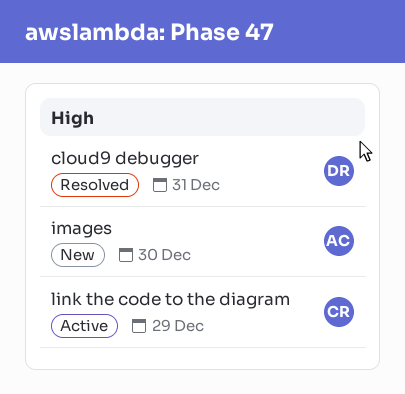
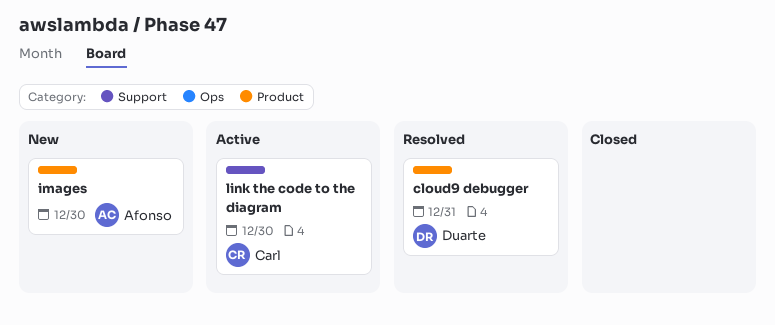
link the code to the diagram, due: Dec 29 -> Dec 30

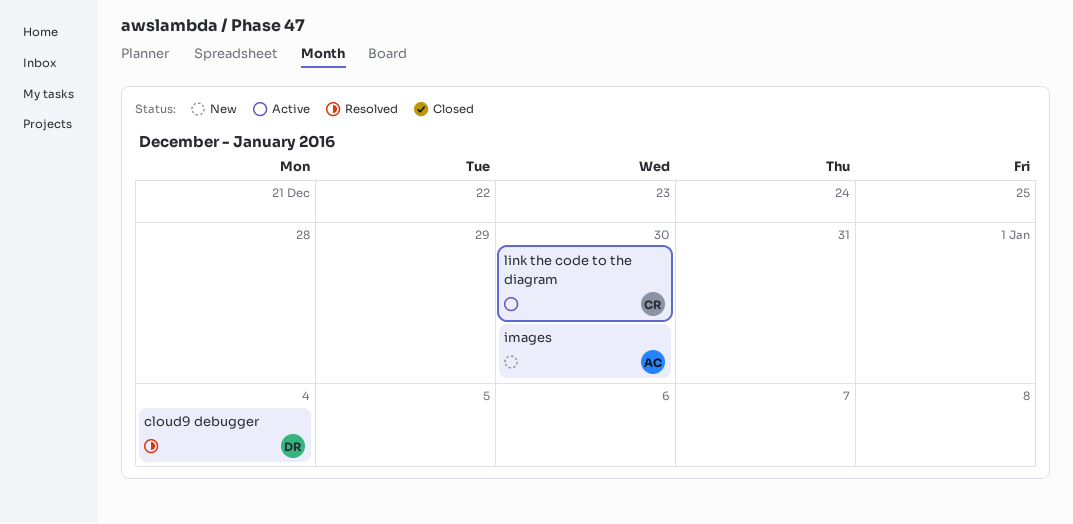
cloud9 debugger, due: Dec 31 -> Jan 4

